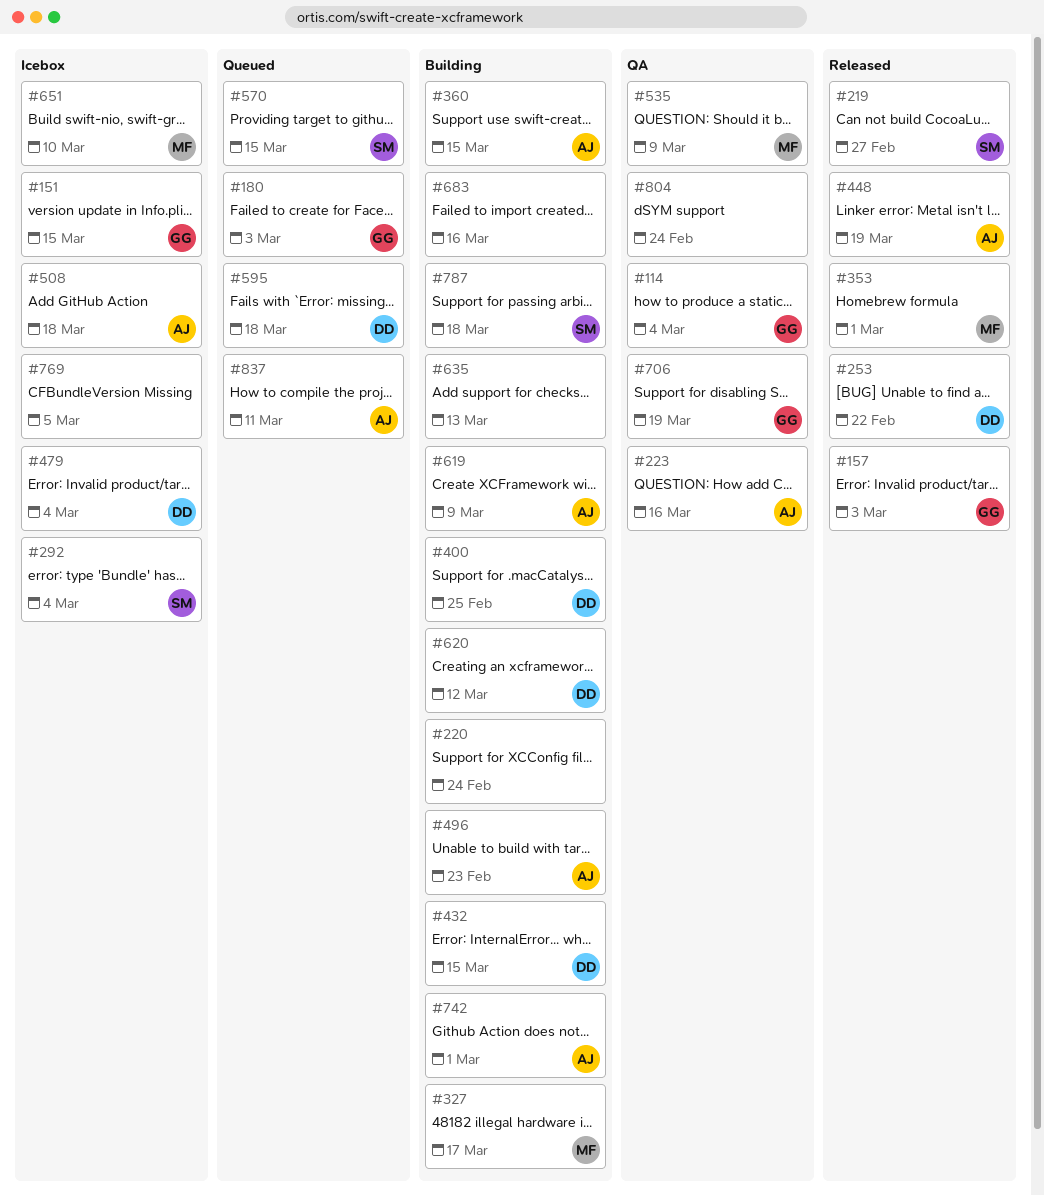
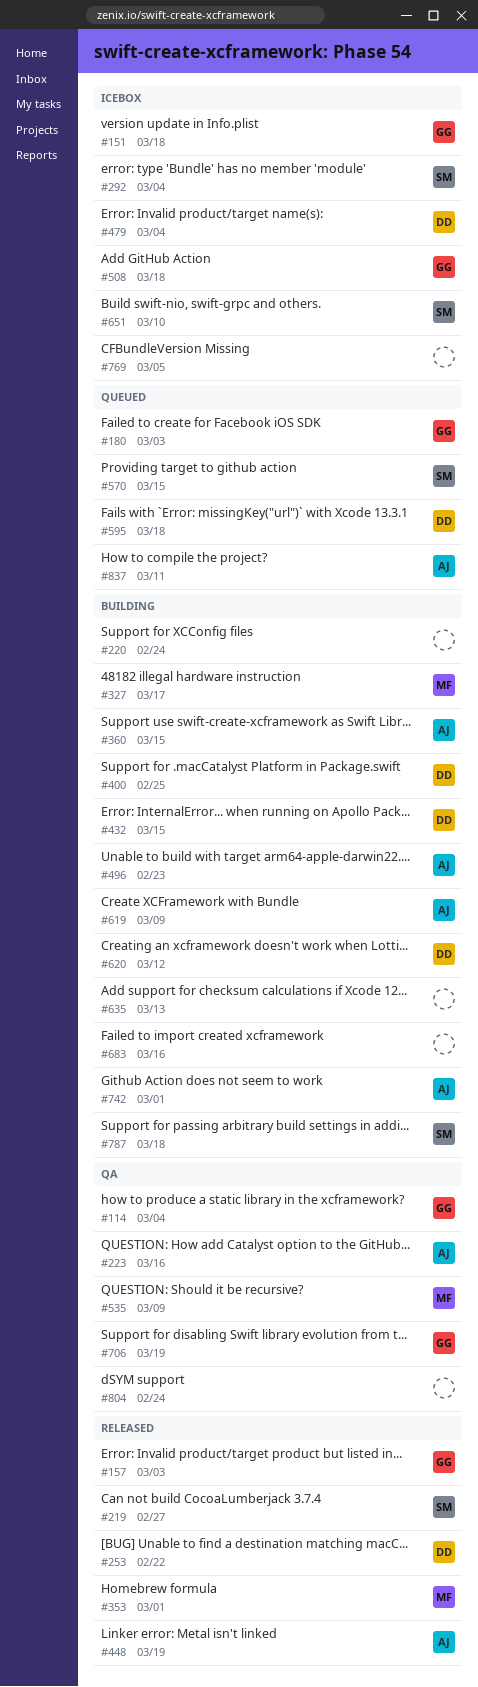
#151, due: Mar 15 -> Mar 18
#508, owner: AJ -> GG
#651, owner: MF -> SM

